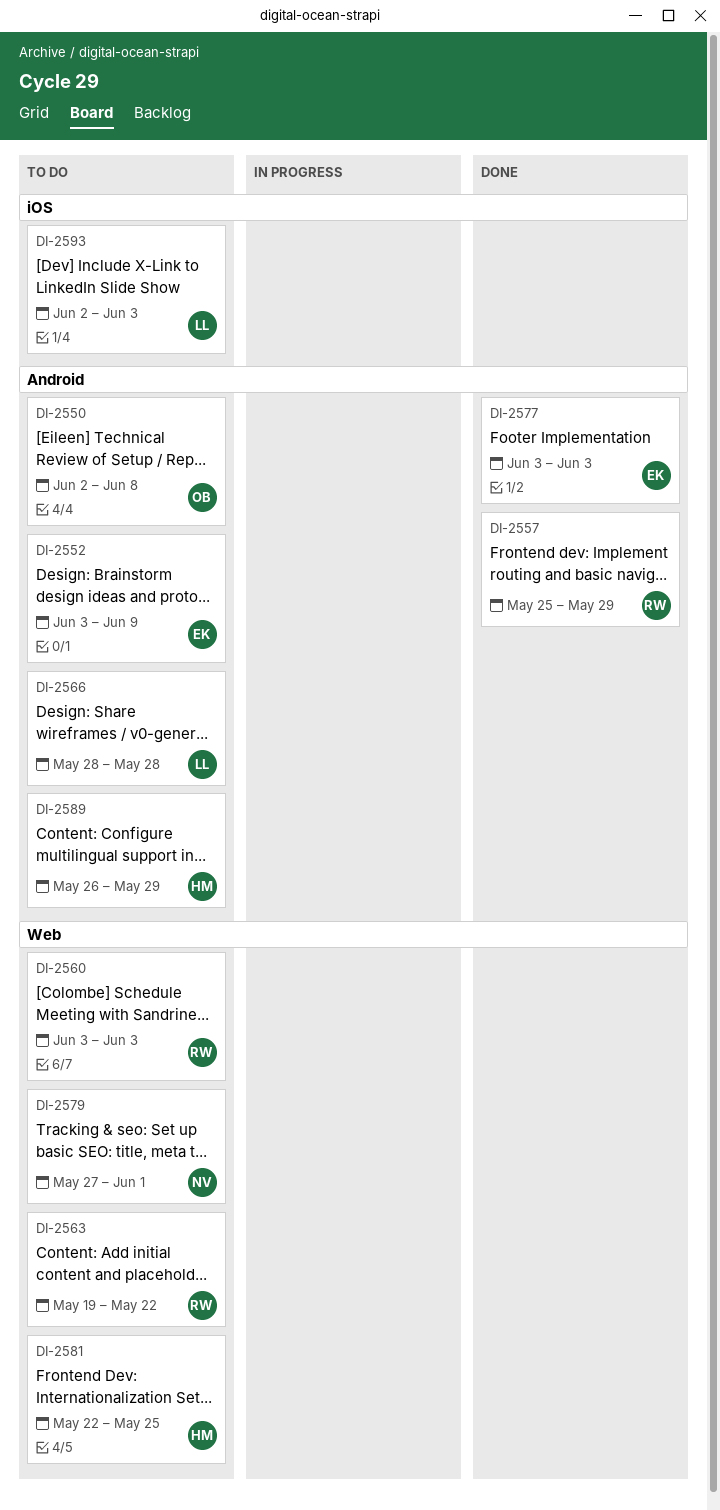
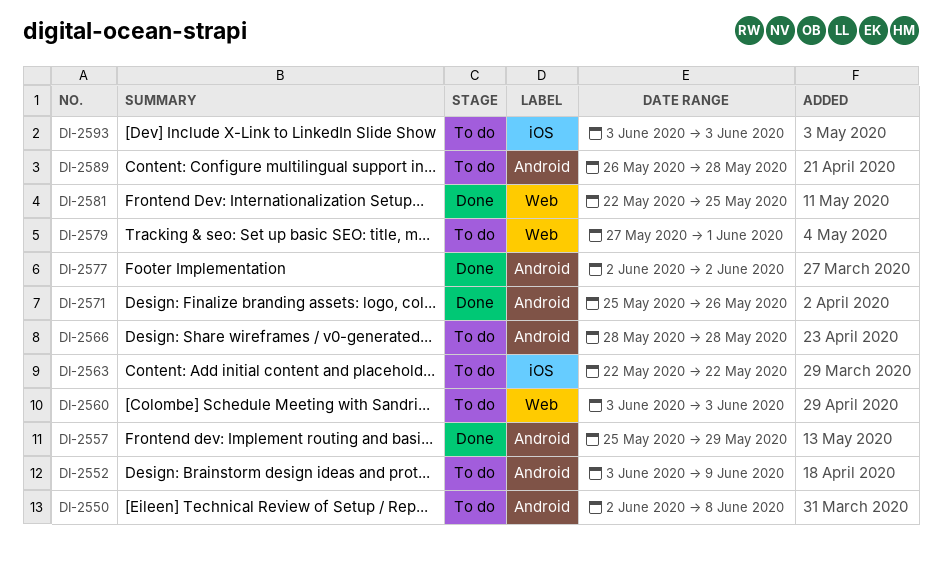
DI-2563, label: Web -> iOS
DI-2563, start: May 19 -> May 22
DI-2571: none -> present
DI-2577, start: Jun 3 -> Jun 2
DI-2577, due: Jun 3 -> Jun 2
DI-2581, status: To do -> Done
DI-2589, due: May 29 -> May 28
DI-2593, start: Jun 2 -> Jun 3

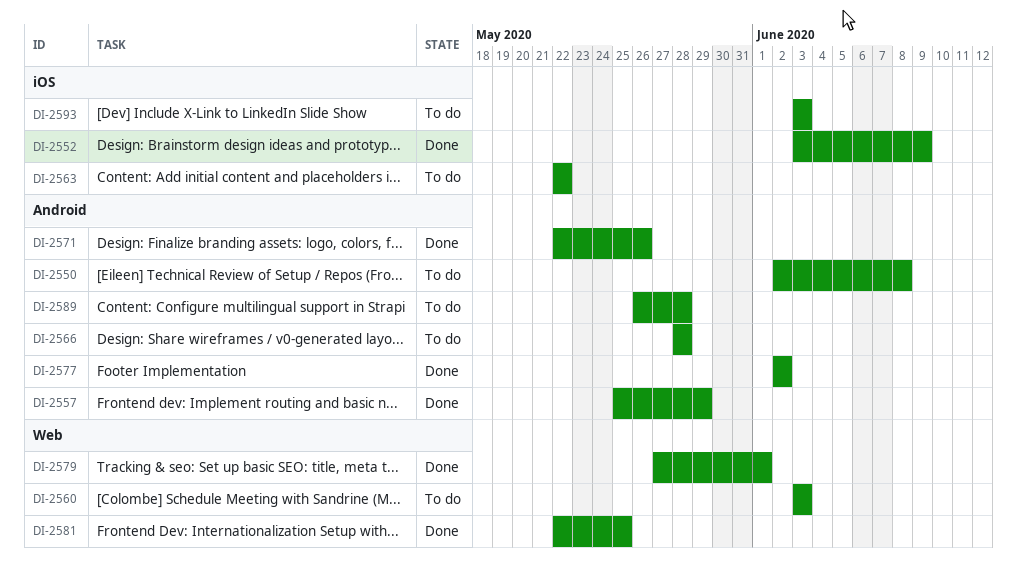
DI-2552, status: To do -> Done
DI-2552, label: Android -> iOS
DI-2571, start: May 25 -> May 22
DI-2579, status: To do -> Done

